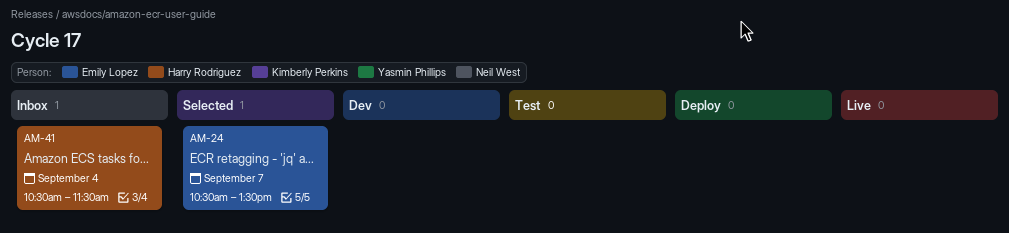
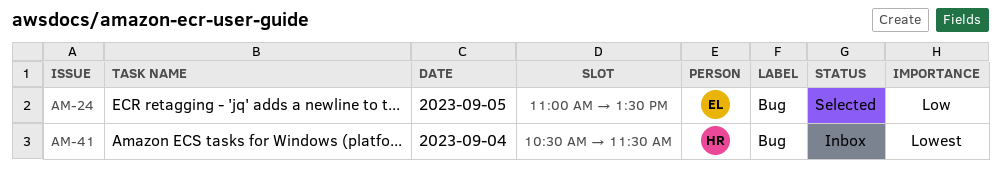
AM-24, day: Sep 7 -> Sep 5
AM-24, begins: 10:30 -> 11:00

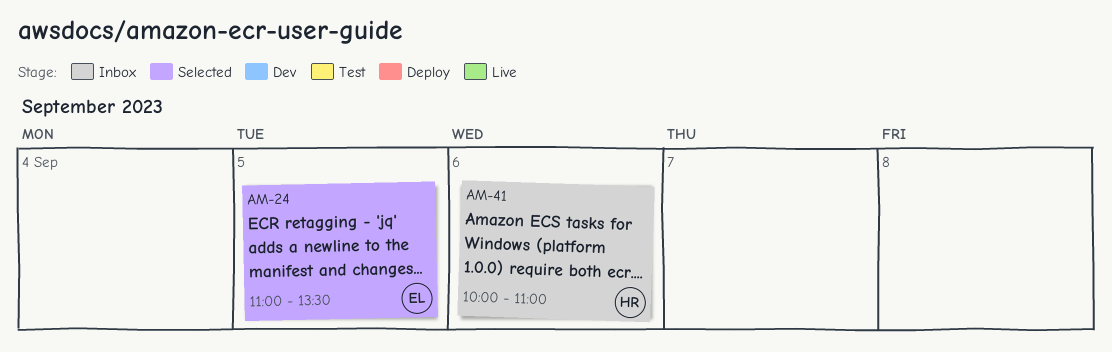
AM-41, day: Sep 4 -> Sep 6
AM-41, begins: 10:30 -> 10:00
AM-41, ends: 11:30 -> 11:00

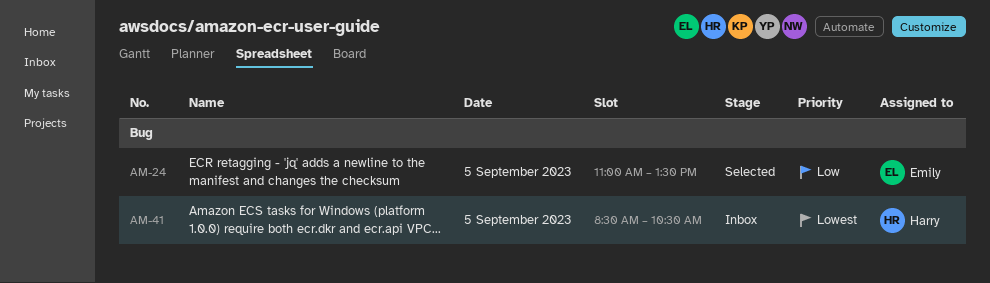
AM-41, day: Sep 6 -> Sep 5
AM-41, begins: 10:00 -> 08:30
AM-41, ends: 11:00 -> 10:30

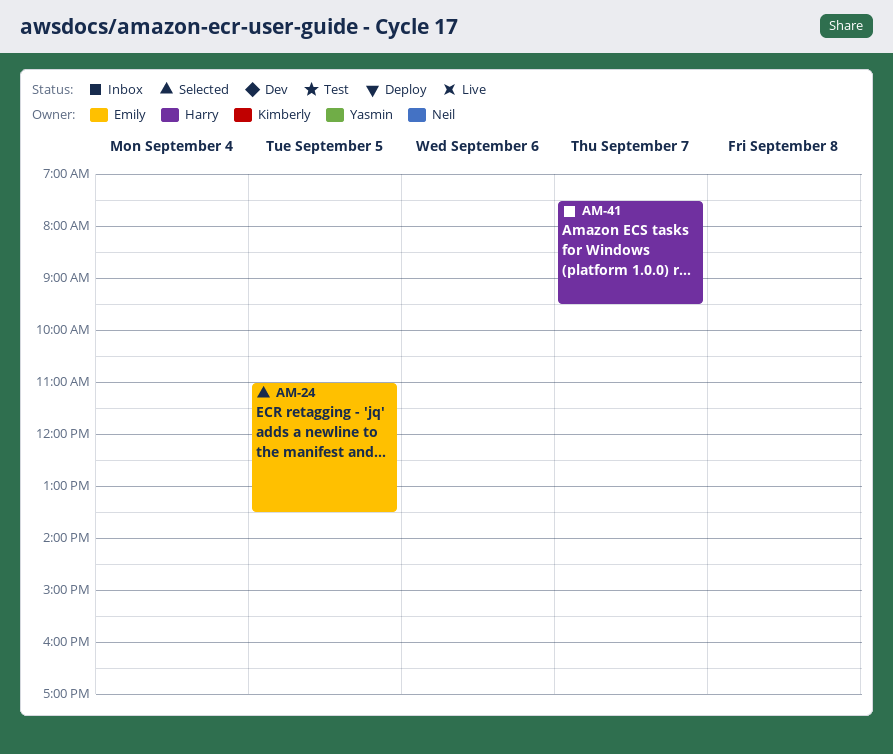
AM-41, day: Sep 5 -> Sep 7
AM-41, begins: 08:30 -> 07:30
AM-41, ends: 10:30 -> 09:30

